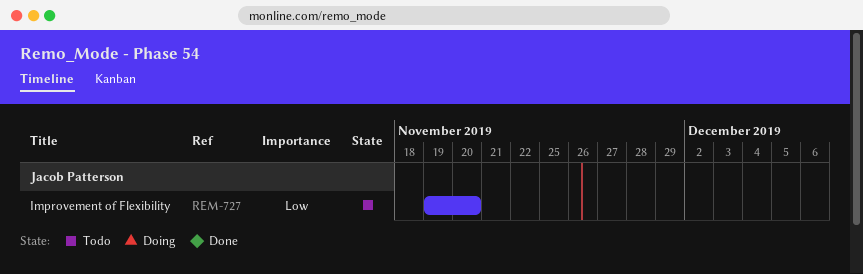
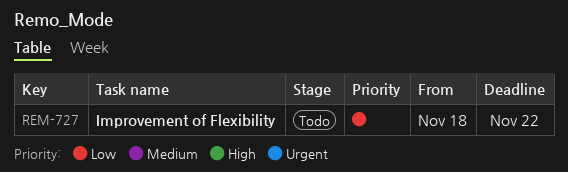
REM-727, start: Nov 19 -> Nov 18
REM-727, due: Nov 20 -> Nov 22

